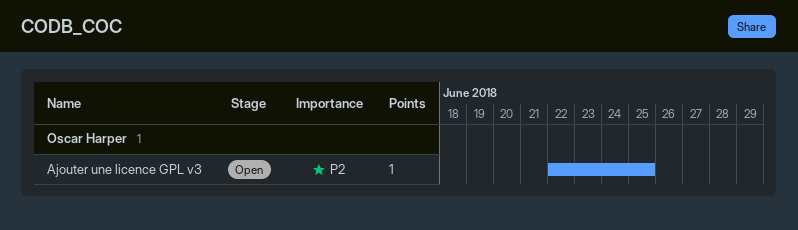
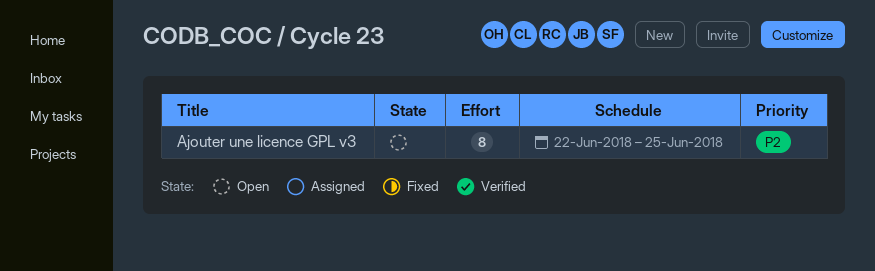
Ajouter une licence GPL v3, estimate: 1 -> 8

